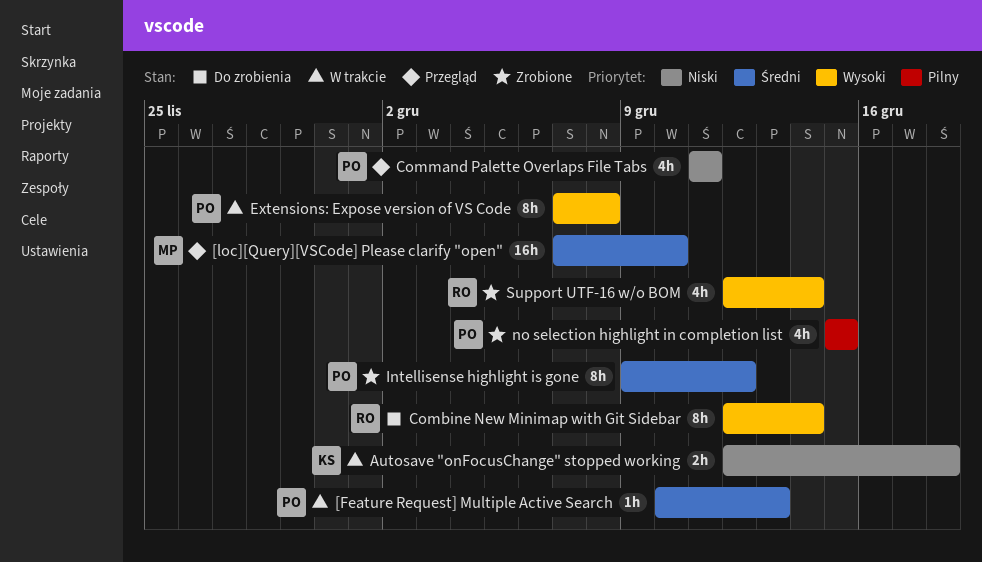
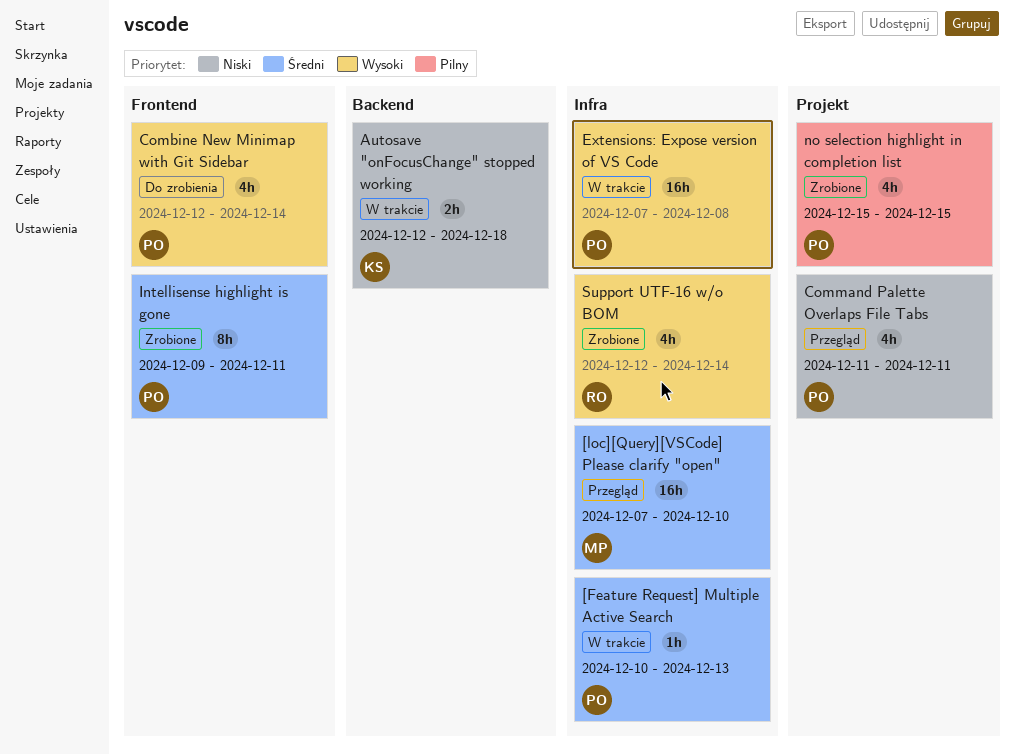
Combine New Minimap with Git Sidebar, owner: RO -> PO
Combine New Minimap with Git Sidebar, estimate: 8h -> 4h
Extensions: Expose version of VS Code, estimate: 8h -> 16h
Intellisense highlight is gone, due: Dec 12 -> Dec 11

